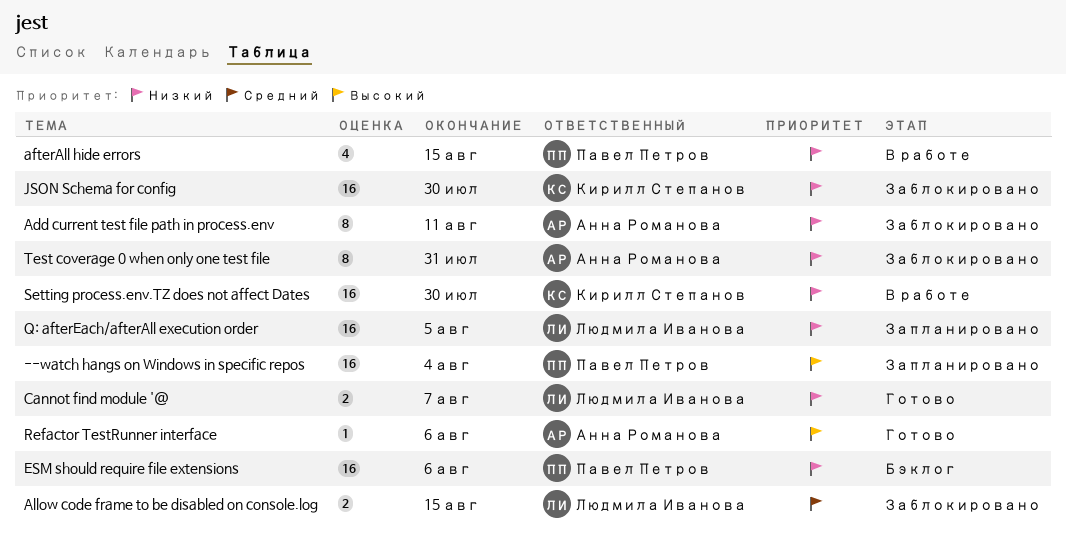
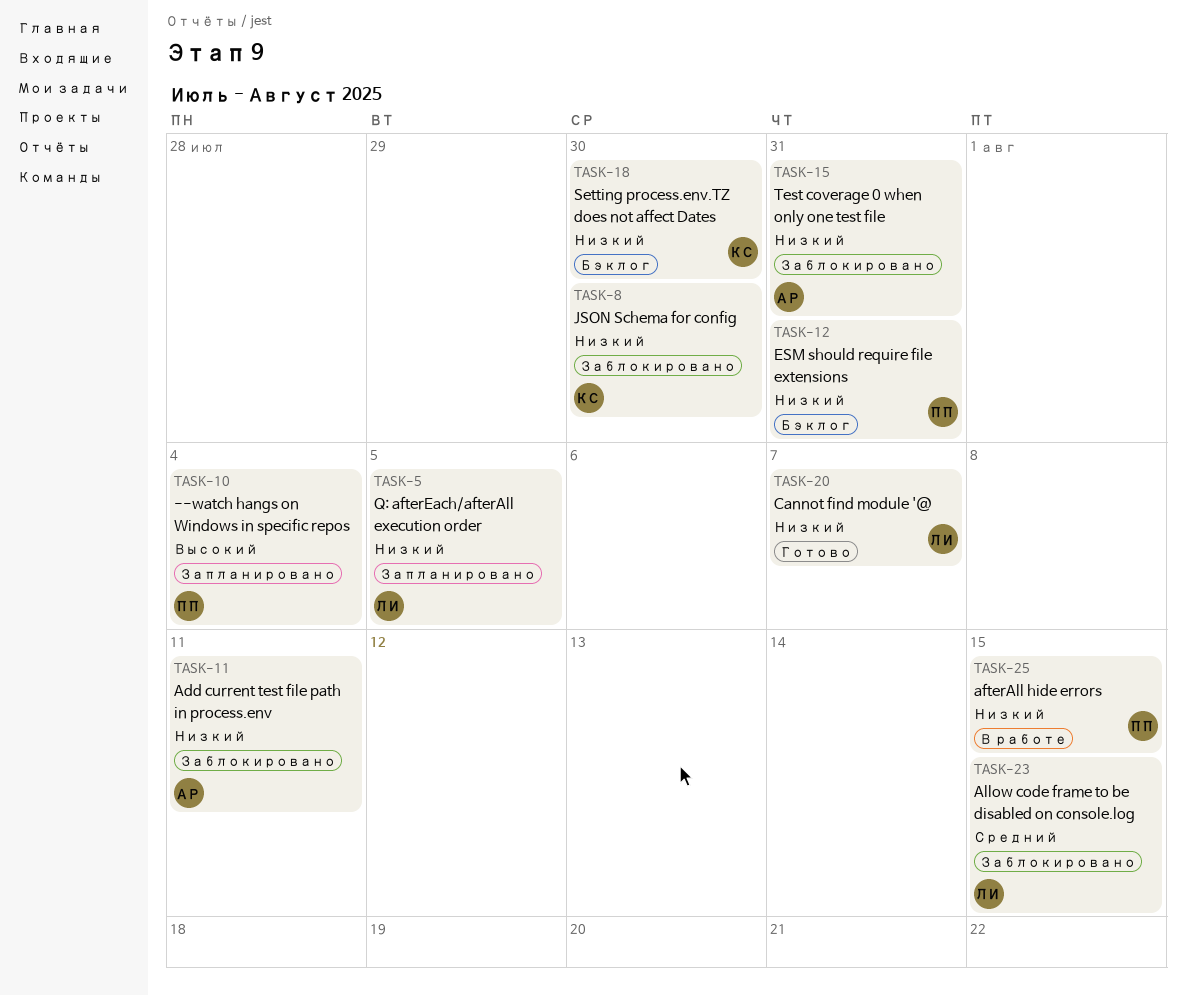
ESM should require file extensions, due: Aug 6 -> Jul 31
Refactor TestRunner interface: present -> none
Setting process.env.TZ does not affect Dates, status: В работе -> Бэклог

